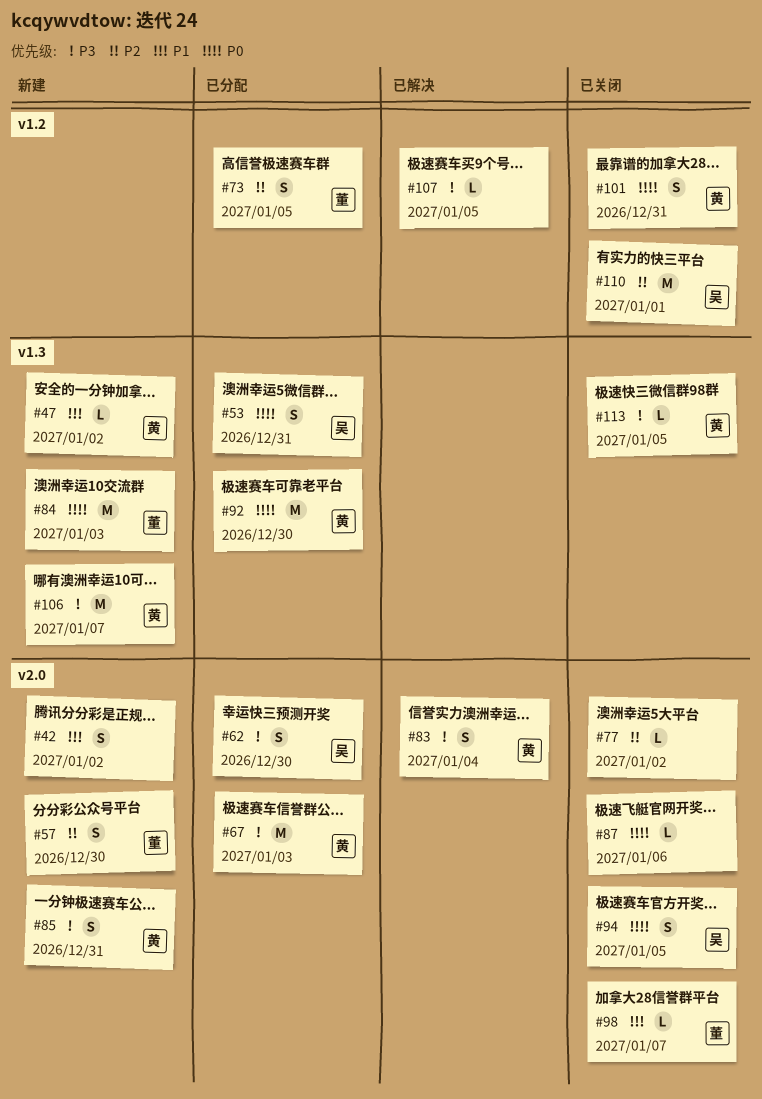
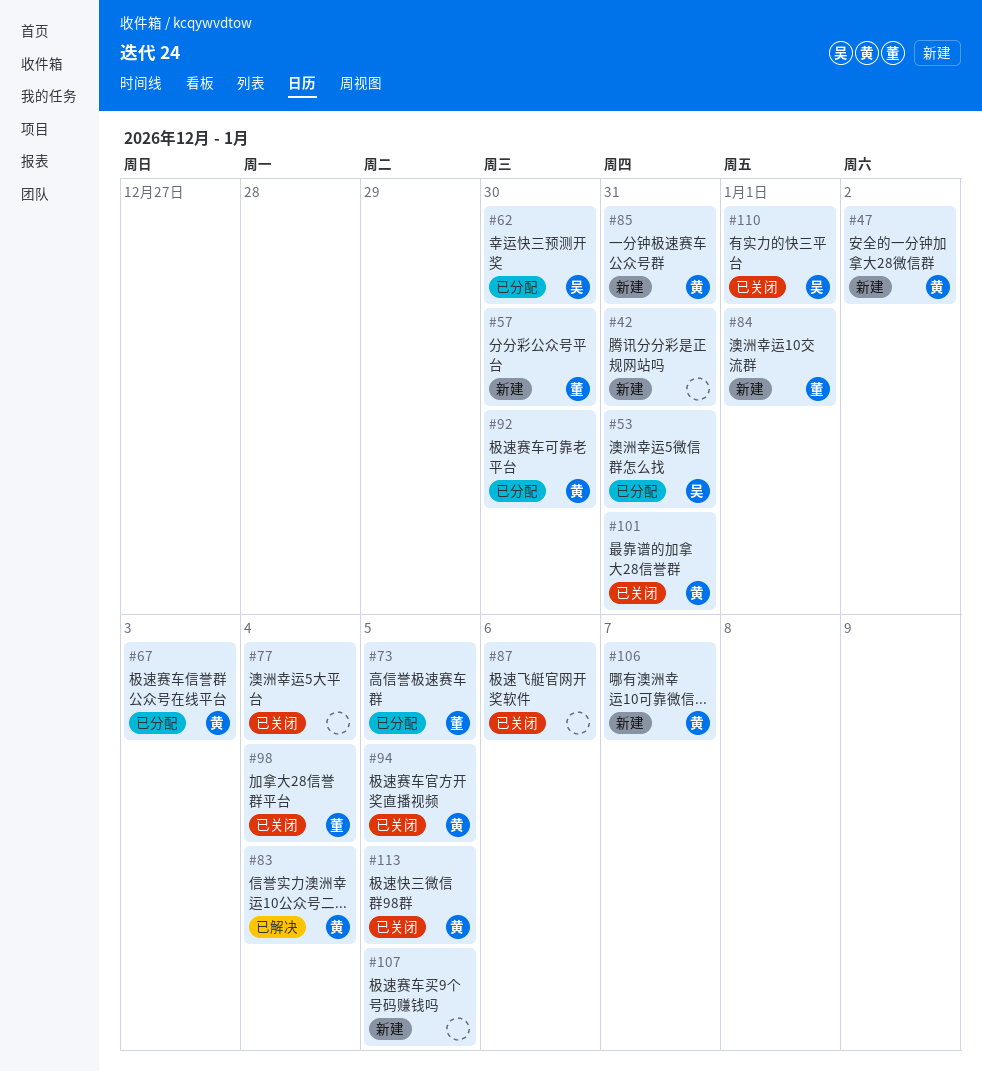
#42, due: Jan 2 -> Dec 31
#77, due: Jan 2 -> Jan 4
#84, due: Jan 3 -> Jan 1
#94, owner: 吴 -> 黄
#98, due: Jan 7 -> Jan 4
#107, status: 已解决 -> 新建

